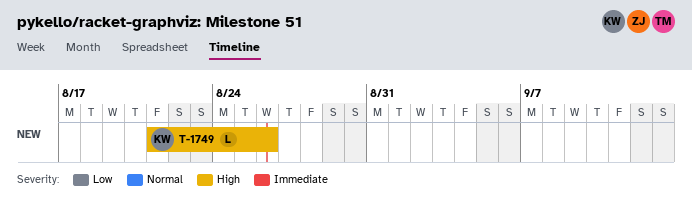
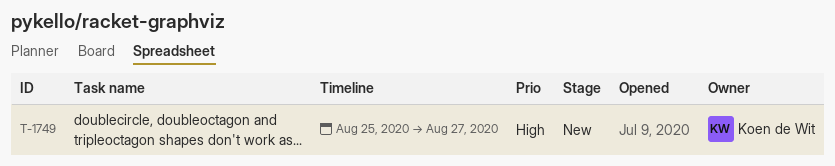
T-1749, start: Aug 21 -> Aug 25
T-1749, due: Aug 26 -> Aug 27

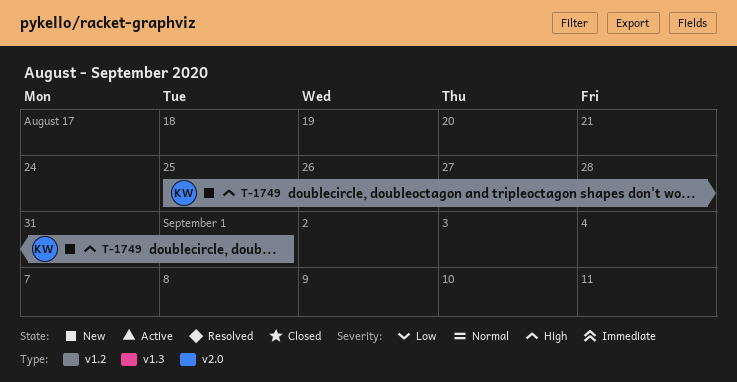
T-1749, due: Aug 27 -> Sep 1

